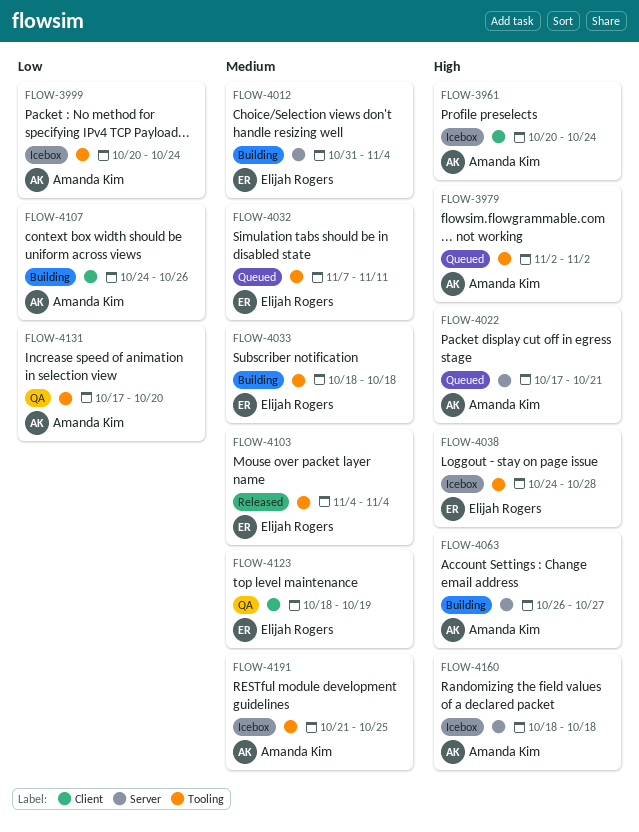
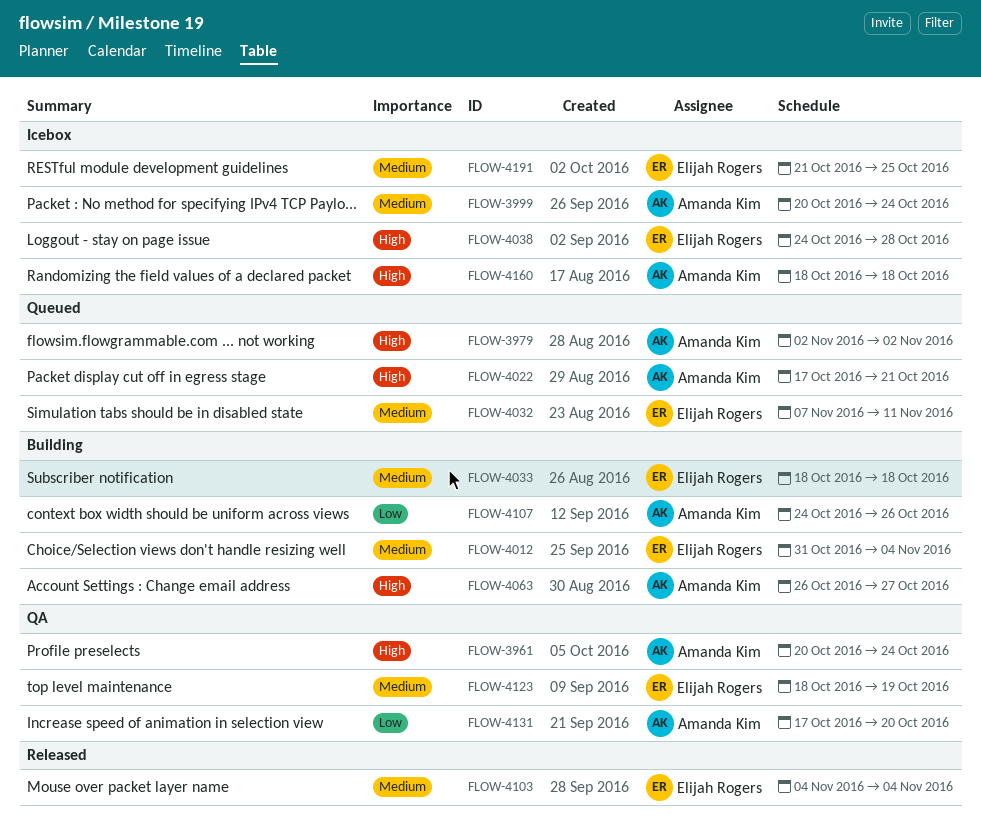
FLOW-3961, status: Icebox -> QA
FLOW-3999, priority: Low -> Medium
FLOW-4191, owner: Amanda Kim -> Elijah Rogers

